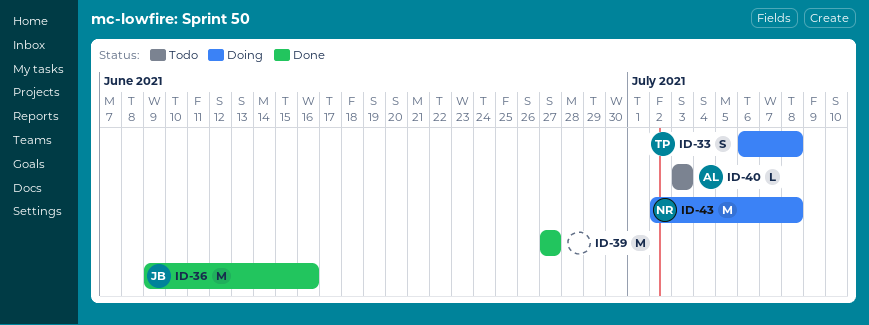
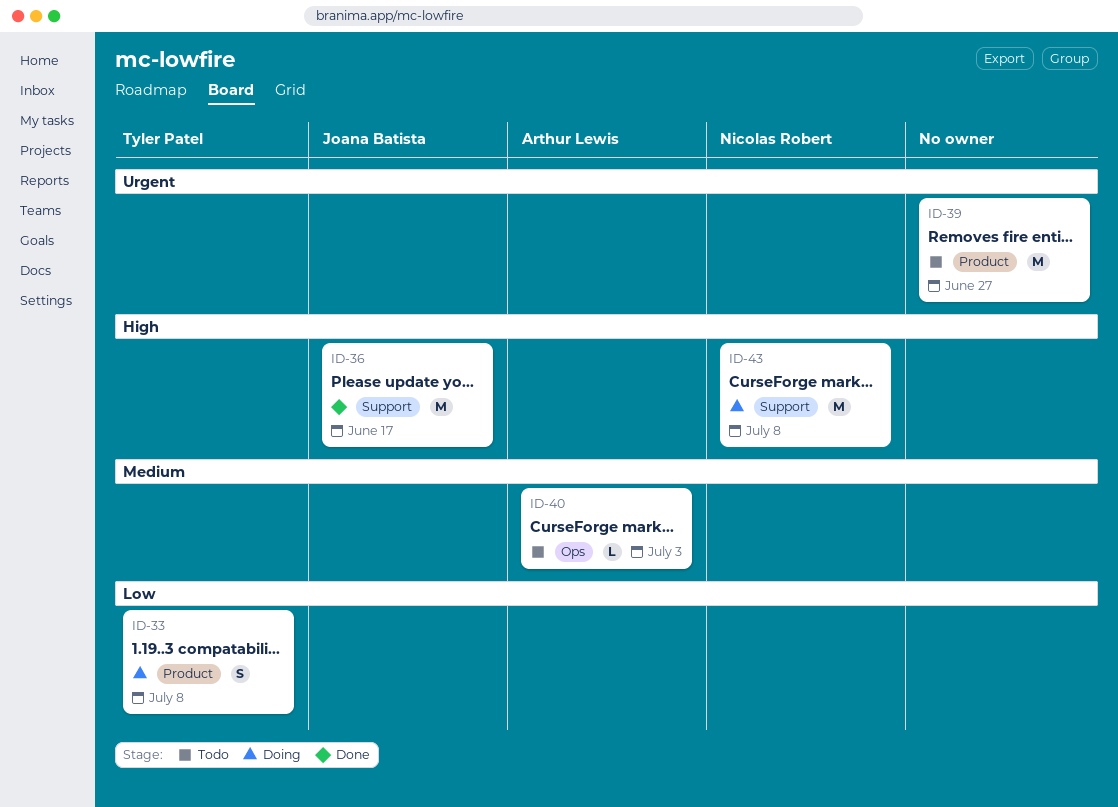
ID-36, due: Jun 16 -> Jun 17
ID-39, status: Done -> Todo

